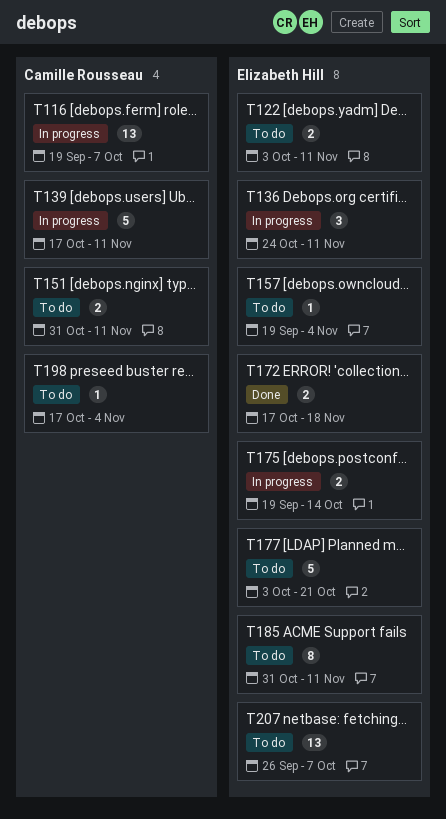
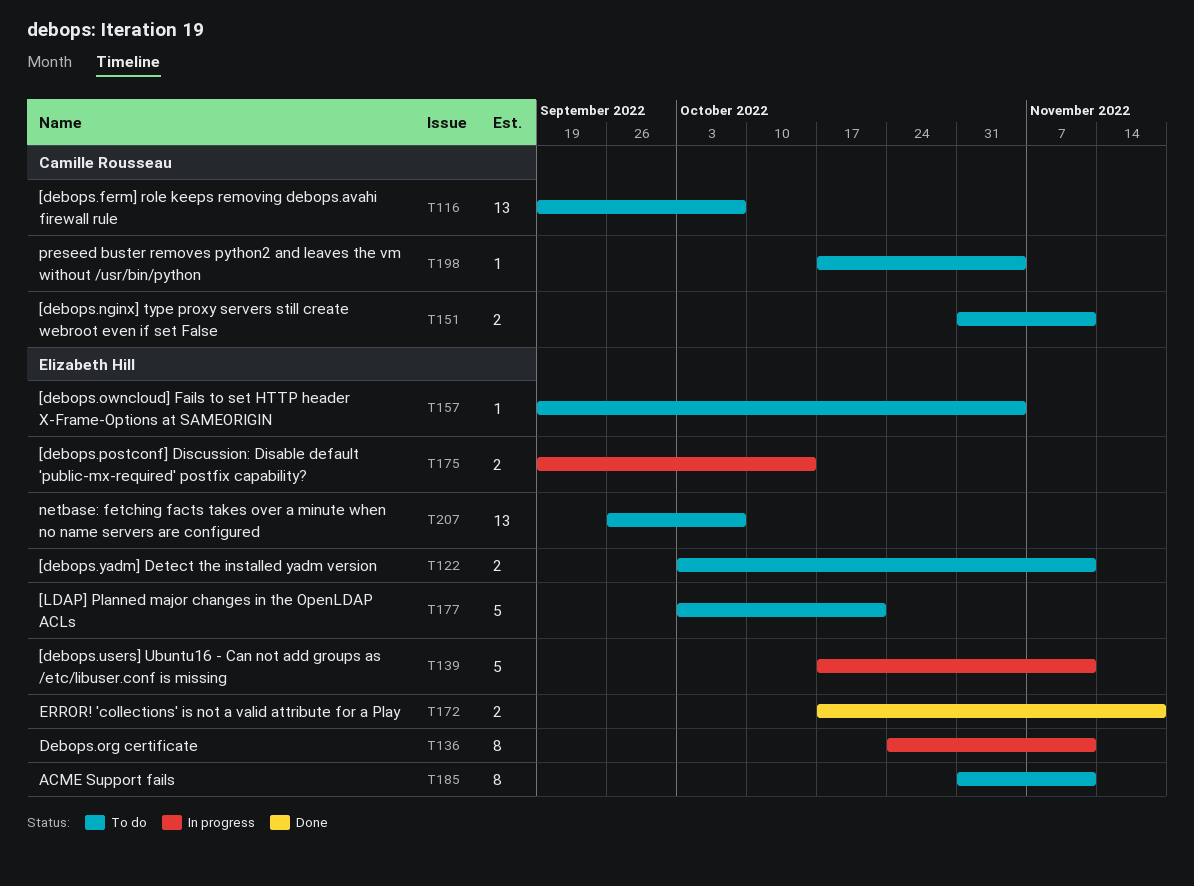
T116, status: In progress -> To do
T136, estimate: 3 -> 8
T139, owner: Camille Rousseau -> Elizabeth Hill

